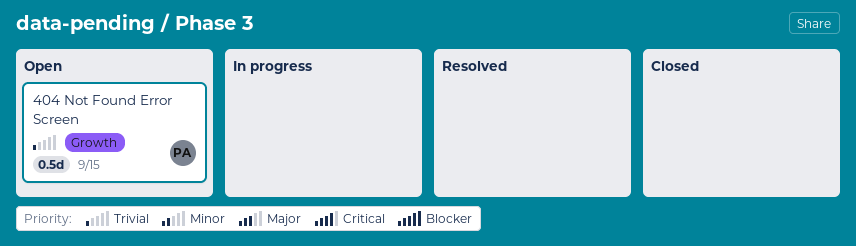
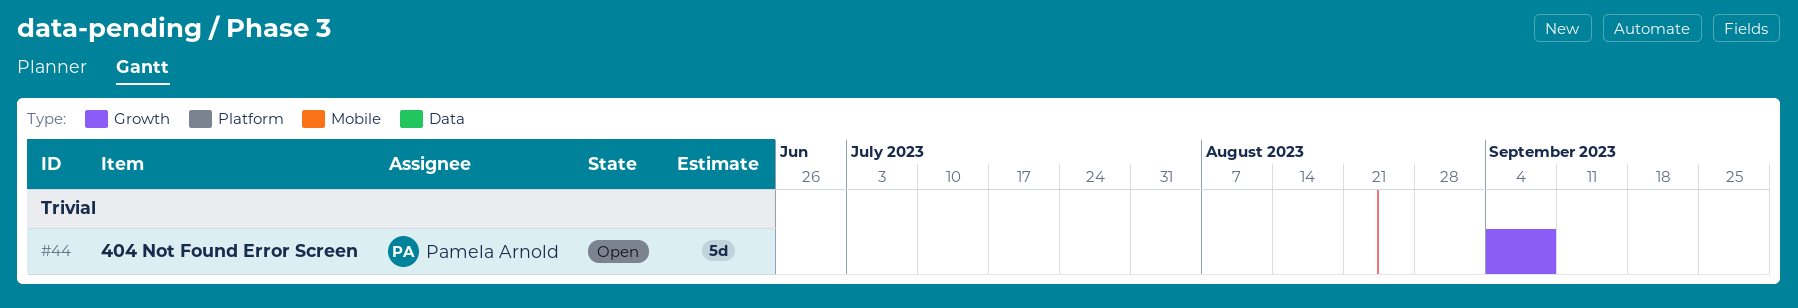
404 Not Found Error Screen, estimate: 0.5d -> 5d
404 Not Found Error Screen, due: Sep 15 -> Sep 8

